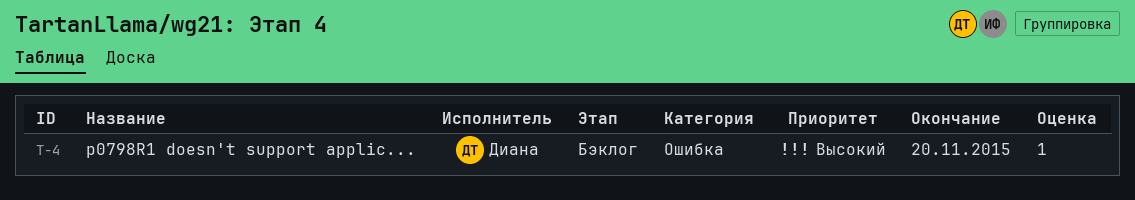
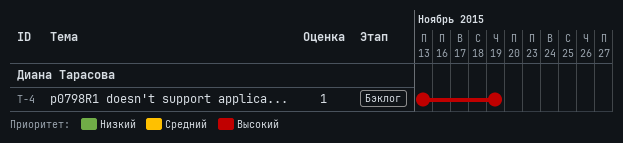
T-4, due: Nov 20 -> Nov 19

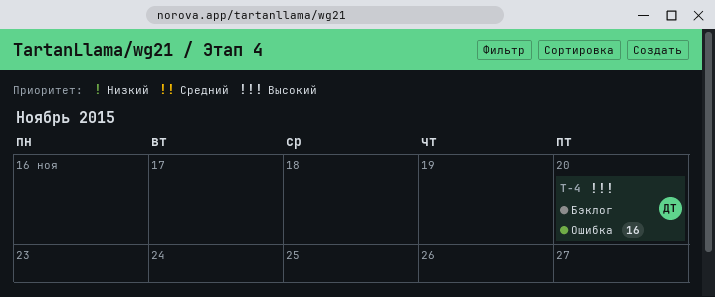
T-4, estimate: 1 -> 16
T-4, due: Nov 19 -> Nov 20

